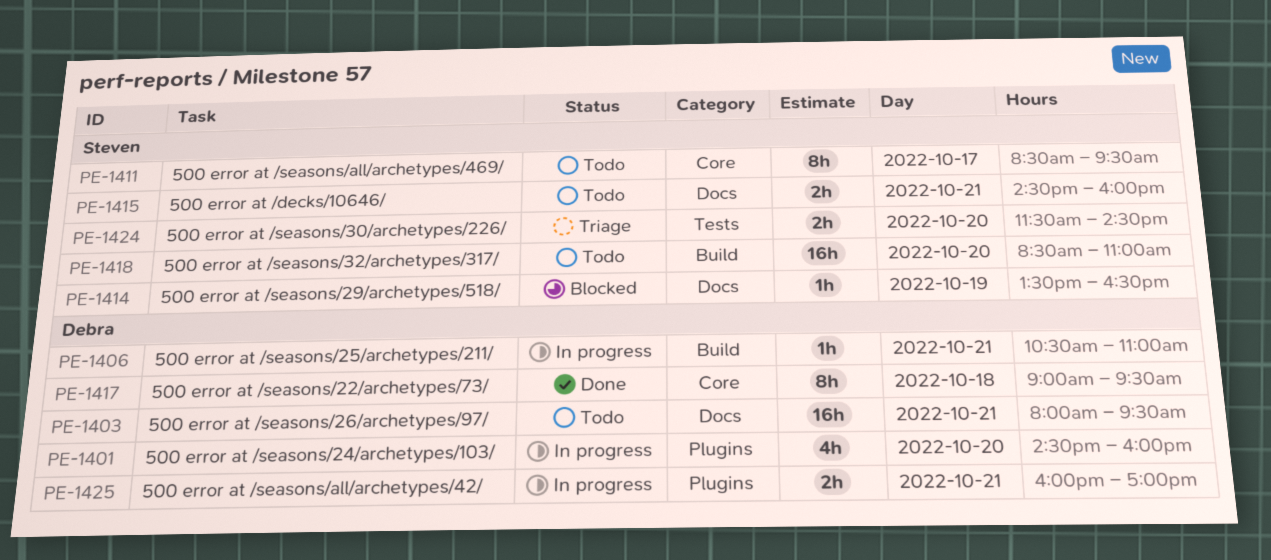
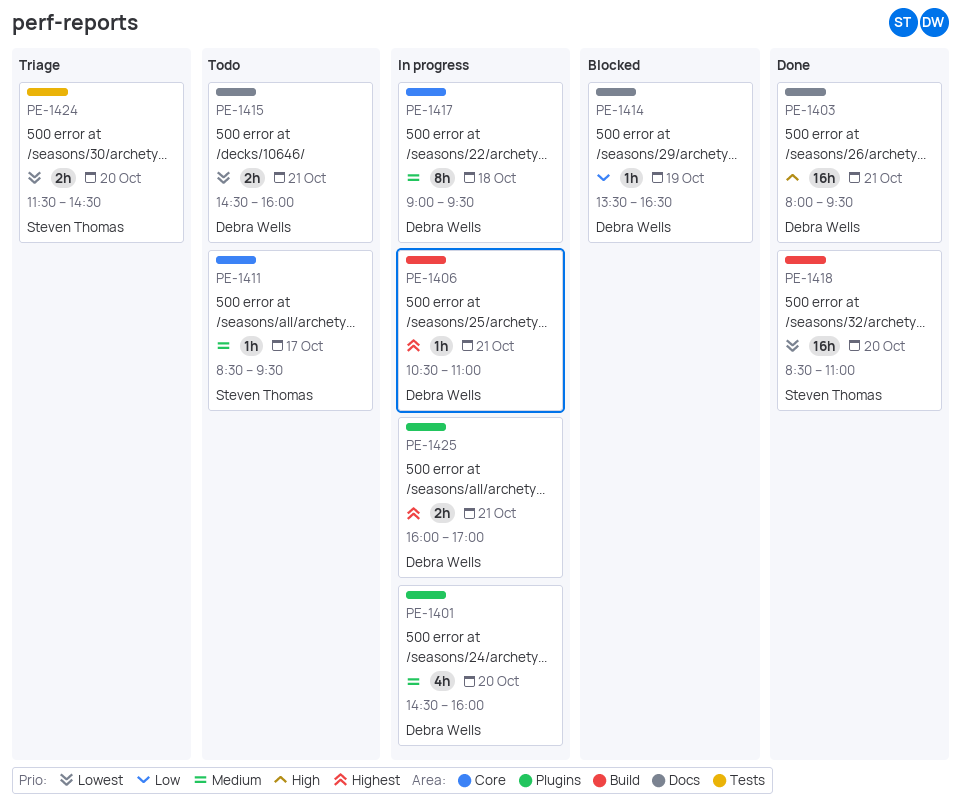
PE-1403, status: Todo -> Done
PE-1411, estimate: 8h -> 1h
PE-1414, owner: Steven Thomas -> Debra Wells
PE-1415, owner: Steven Thomas -> Debra Wells
PE-1417, status: Done -> In progress
PE-1418, status: Todo -> Done

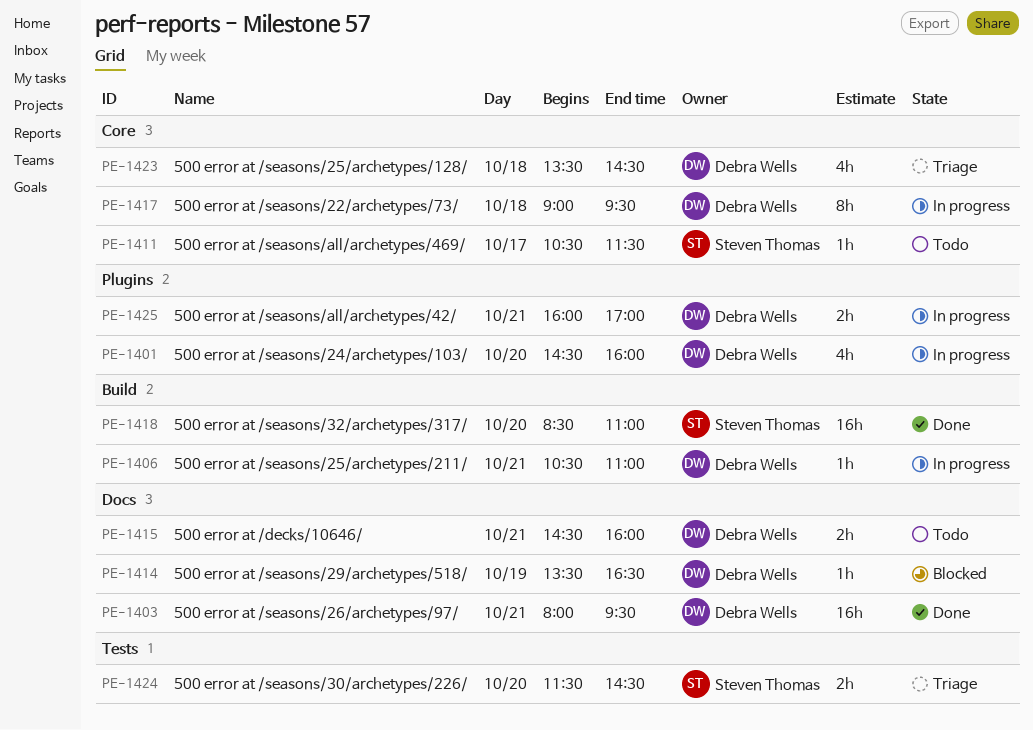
PE-1411, begins: 08:30 -> 10:30
PE-1411, ends: 09:30 -> 11:30
PE-1423: none -> present

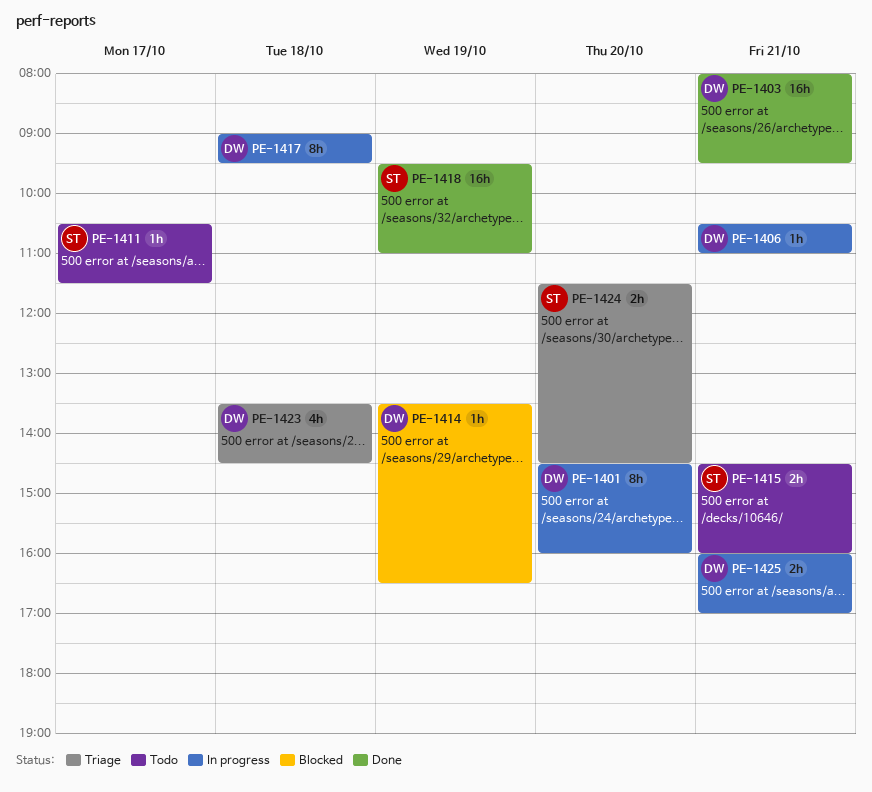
PE-1401, estimate: 4h -> 8h
PE-1415, owner: Debra Wells -> Steven Thomas
PE-1418, day: Oct 20 -> Oct 19
PE-1418, begins: 08:30 -> 09:30

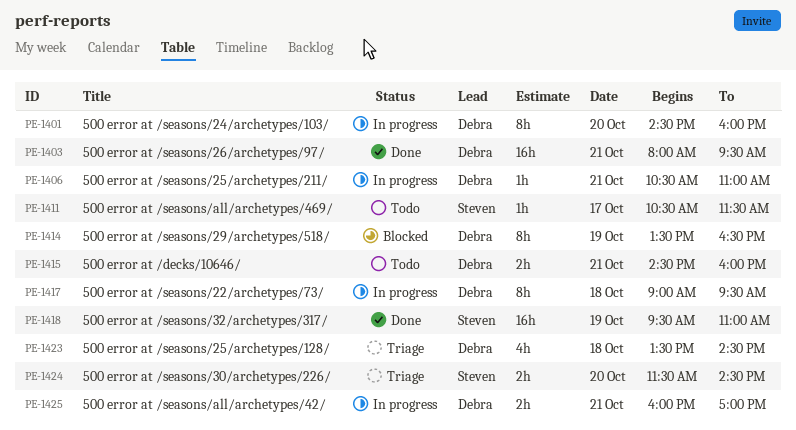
PE-1414, estimate: 1h -> 8h
PE-1415, owner: Steven -> Debra

